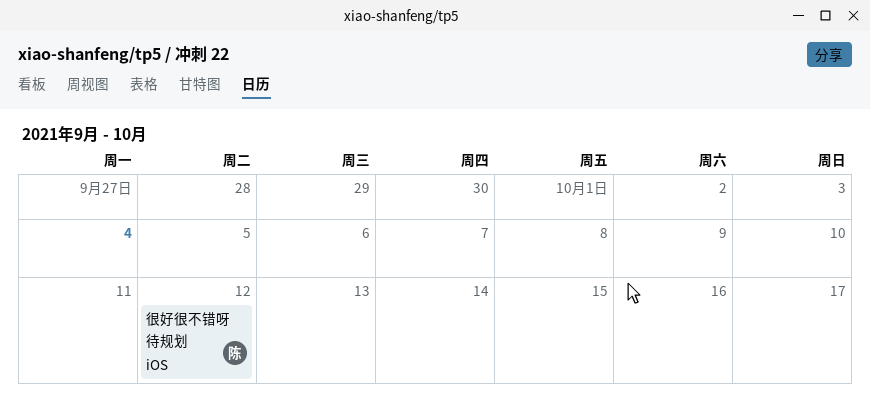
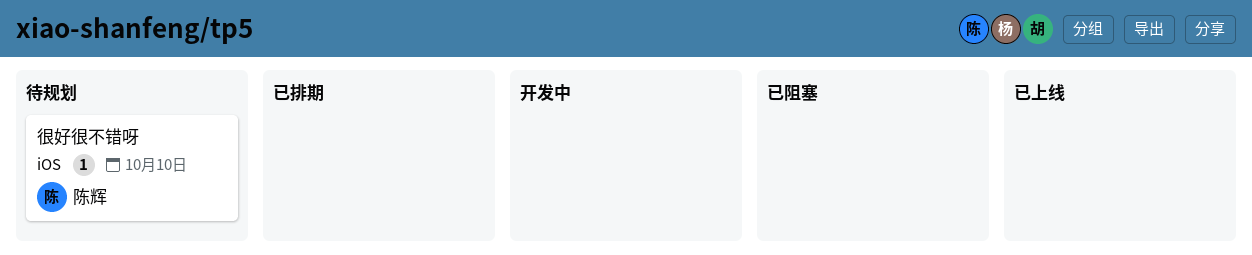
很好很不错呀, due: Oct 12 -> Oct 10

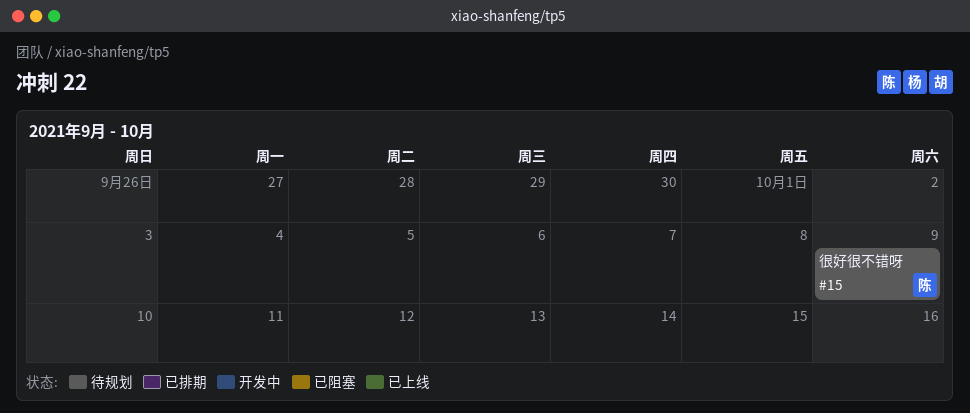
很好很不错呀, due: Oct 10 -> Oct 9

